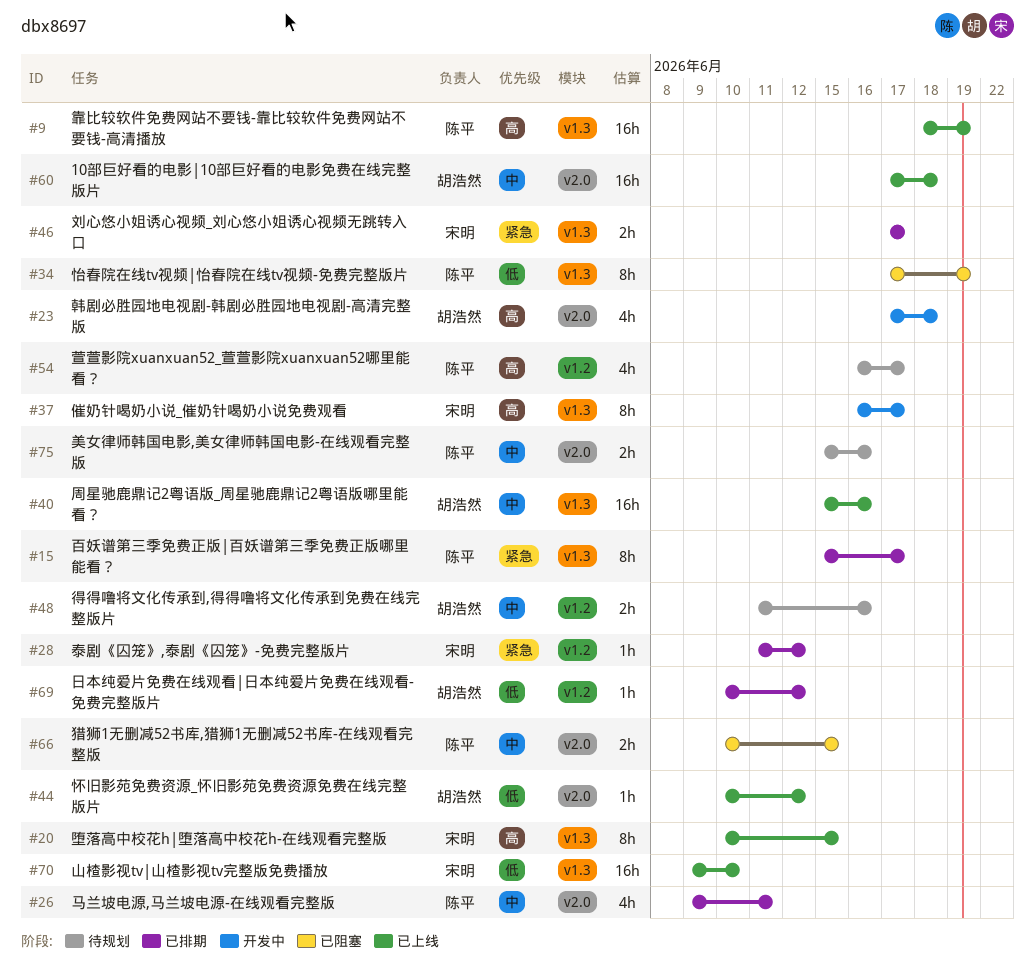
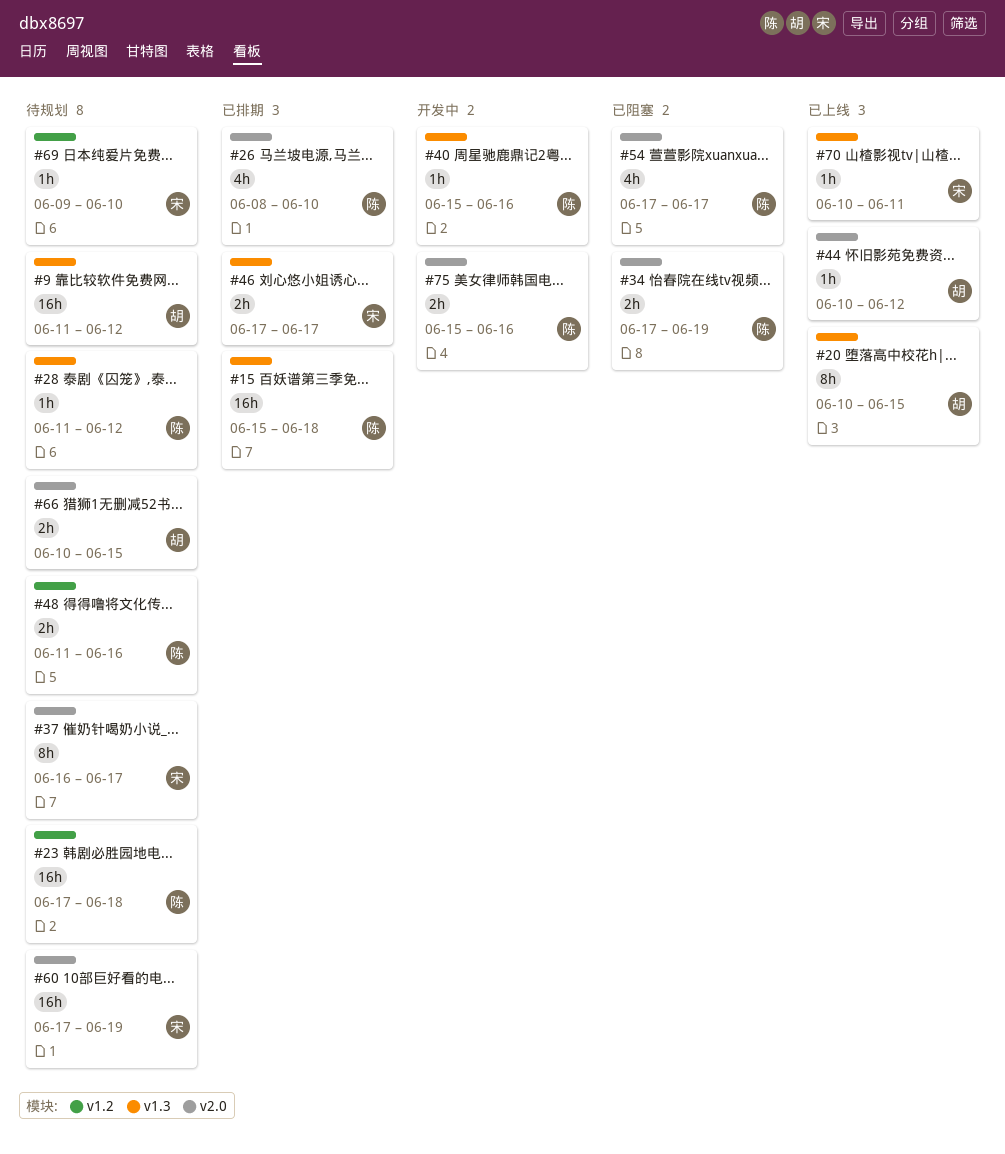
#9, status: 已上线 -> 待规划
#9, owner: 陈平 -> 胡浩然
#9, start: Jun 18 -> Jun 11
#9, due: Jun 19 -> Jun 12
#15, estimate: 8h -> 16h
#15, due: Jun 17 -> Jun 18
#20, owner: 宋明 -> 胡浩然
#23, status: 开发中 -> 待规划
#23, owner: 胡浩然 -> 陈平
#23, label: v2.0 -> v1.2
#23, estimate: 4h -> 16h
#26, start: Jun 9 -> Jun 8
#26, due: Jun 11 -> Jun 10
#28, status: 已排期 -> 待规划
#28, owner: 宋明 -> 陈平
#28, label: v1.2 -> v1.3
#34, label: v1.3 -> v2.0
#34, estimate: 8h -> 2h
#37, status: 开发中 -> 待规划
#37, label: v1.3 -> v2.0
#40, status: 已上线 -> 开发中
#40, owner: 胡浩然 -> 陈平
#40, estimate: 16h -> 1h
#48, owner: 胡浩然 -> 陈平
#54, status: 待规划 -> 已阻塞
#54, label: v1.2 -> v2.0
#54, start: Jun 16 -> Jun 17
#60, status: 已上线 -> 待规划
#60, owner: 胡浩然 -> 宋明
#60, due: Jun 18 -> Jun 19
#66, status: 已阻塞 -> 待规划
#66, owner: 陈平 -> 胡浩然
#69, status: 已排期 -> 待规划
#69, owner: 胡浩然 -> 宋明
#69, start: Jun 10 -> Jun 9
#69, due: Jun 12 -> Jun 10
#70, estimate: 16h -> 1h
#70, start: Jun 9 -> Jun 10
#70, due: Jun 10 -> Jun 11
#75, status: 待规划 -> 开发中

